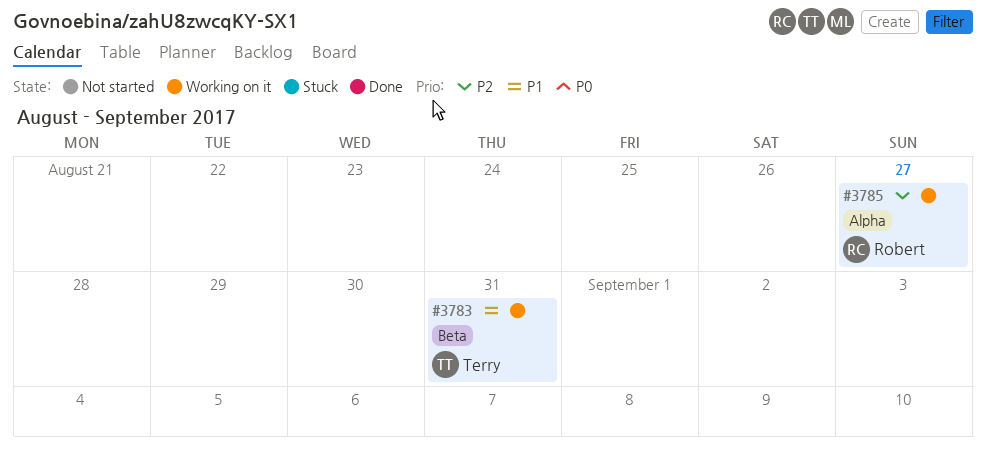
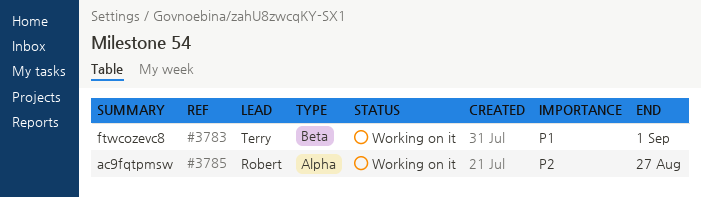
#3783, due: Aug 31 -> Sep 1

